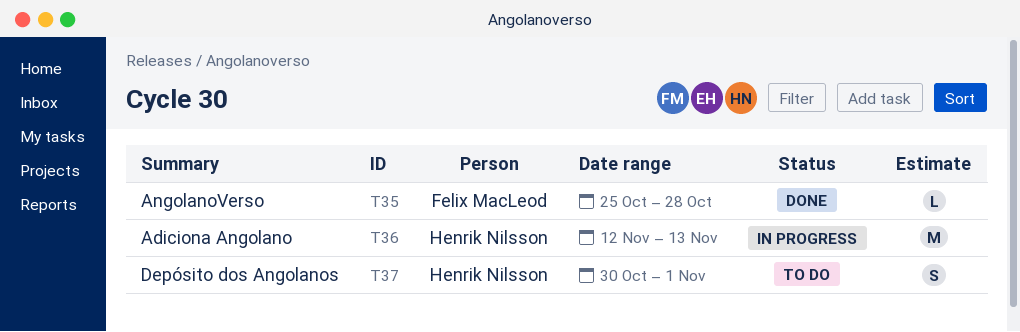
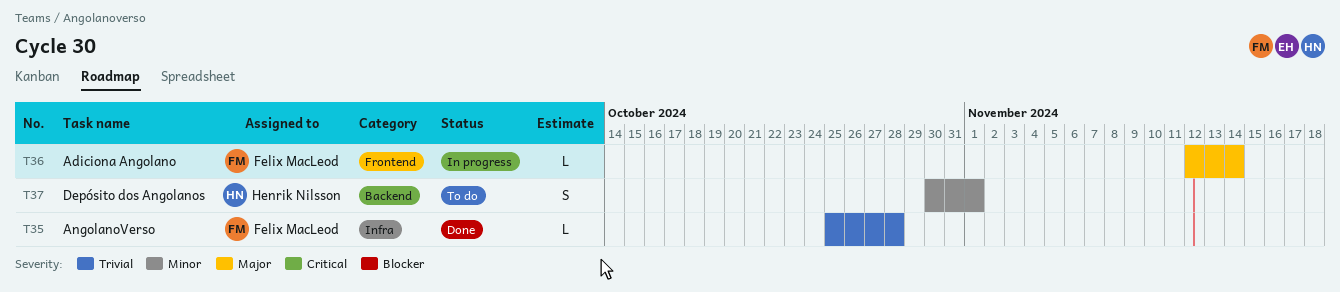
T36, owner: Henrik Nilsson -> Felix MacLeod
T36, estimate: M -> L
T36, due: Nov 13 -> Nov 14

